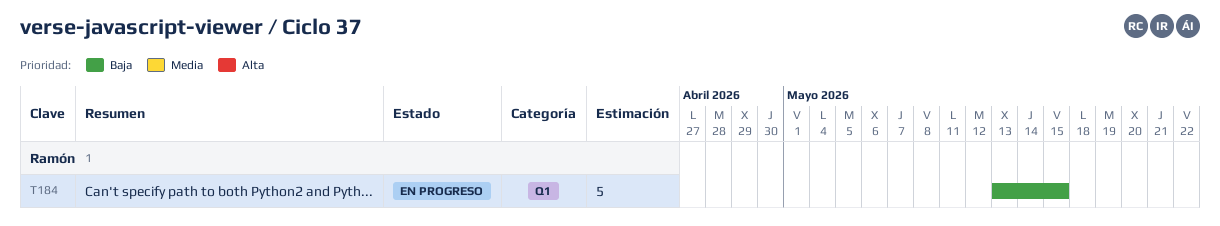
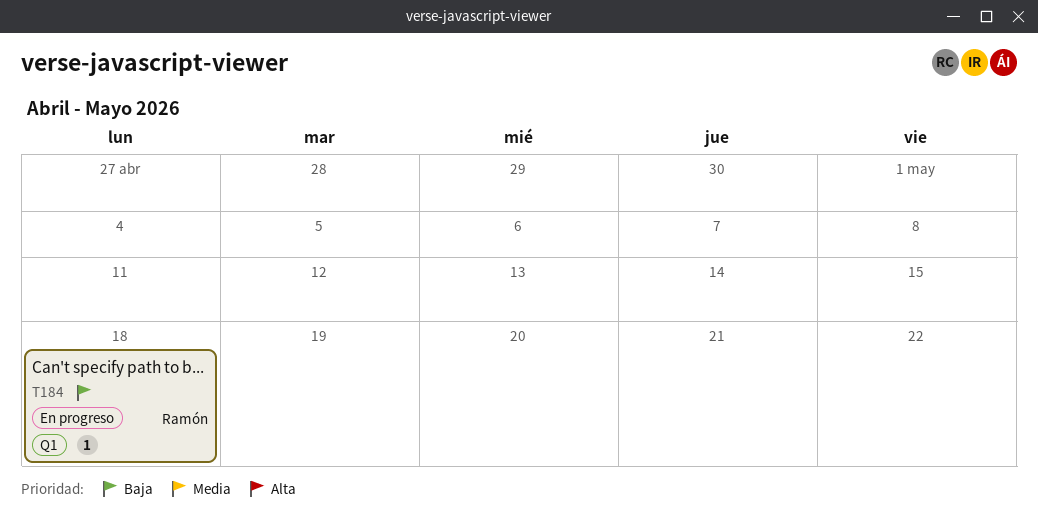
T184, estimate: 5 -> 1
T184, due: May 15 -> May 18

